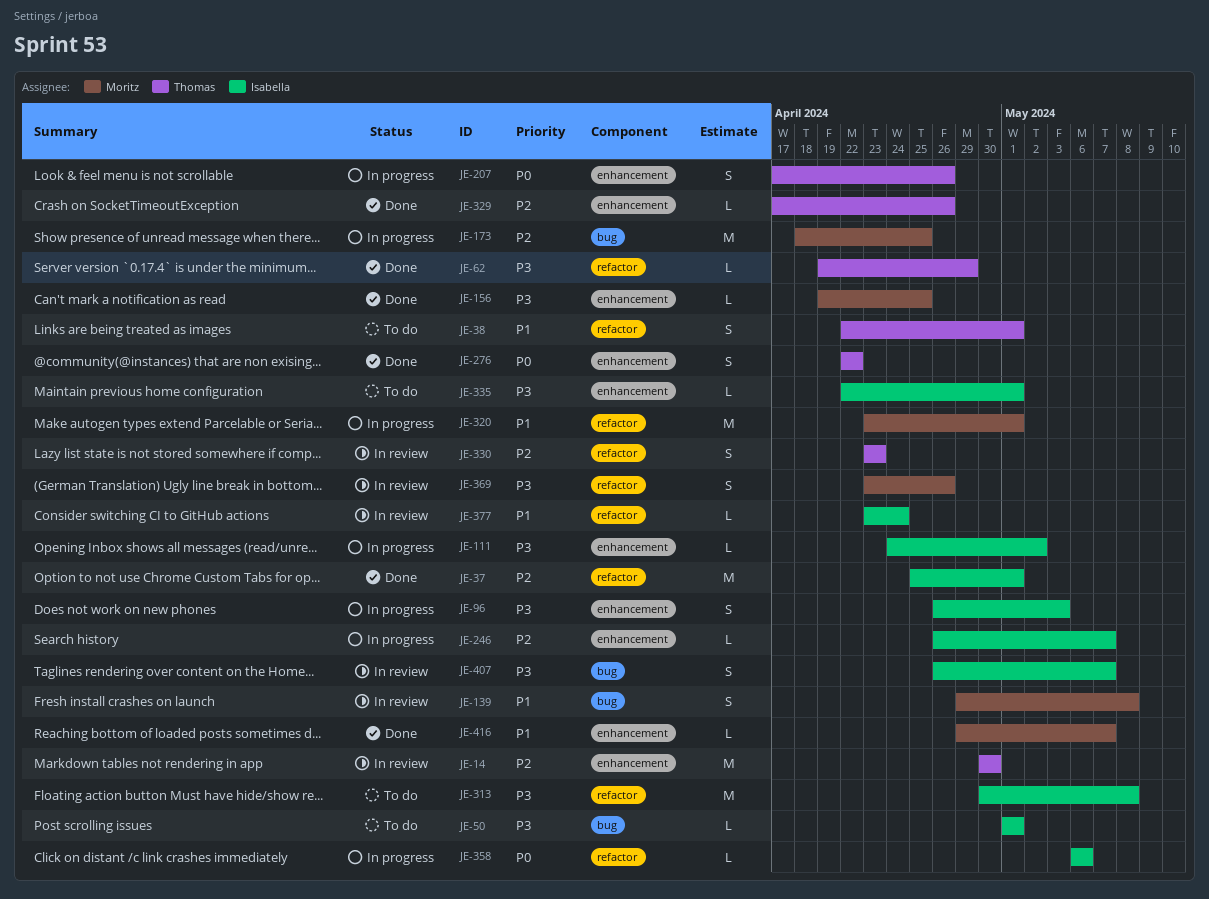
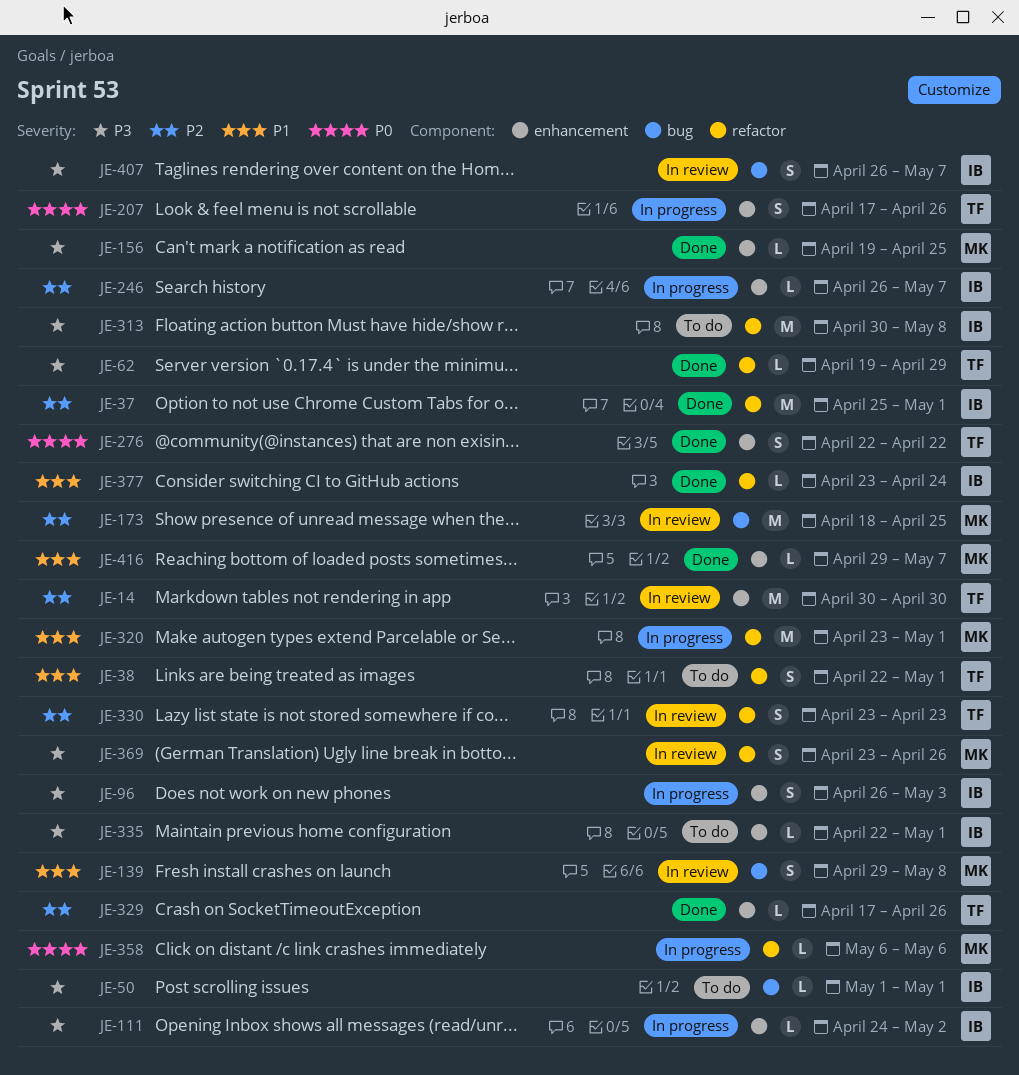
JE-173, status: In progress -> In review
JE-358, owner: Isabella -> Moritz
JE-377, status: In review -> Done

